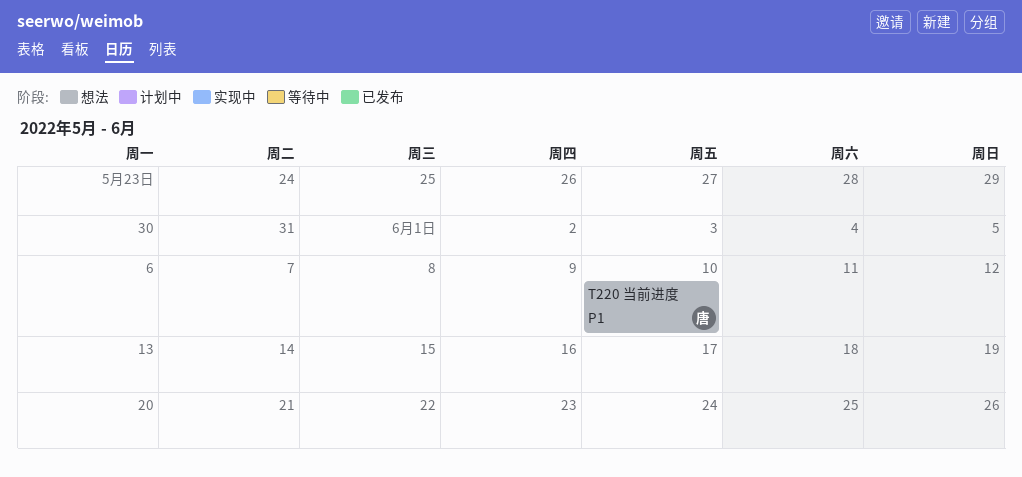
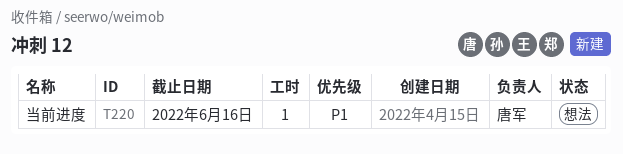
T220, due: Jun 10 -> Jun 16

